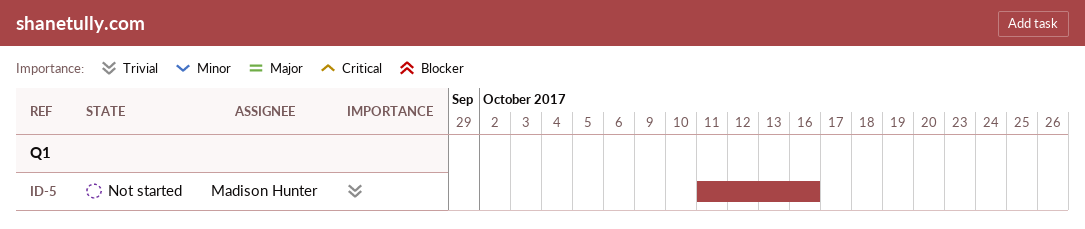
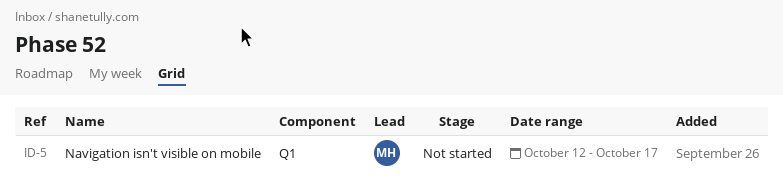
ID-5, start: Oct 11 -> Oct 12
ID-5, due: Oct 16 -> Oct 17

